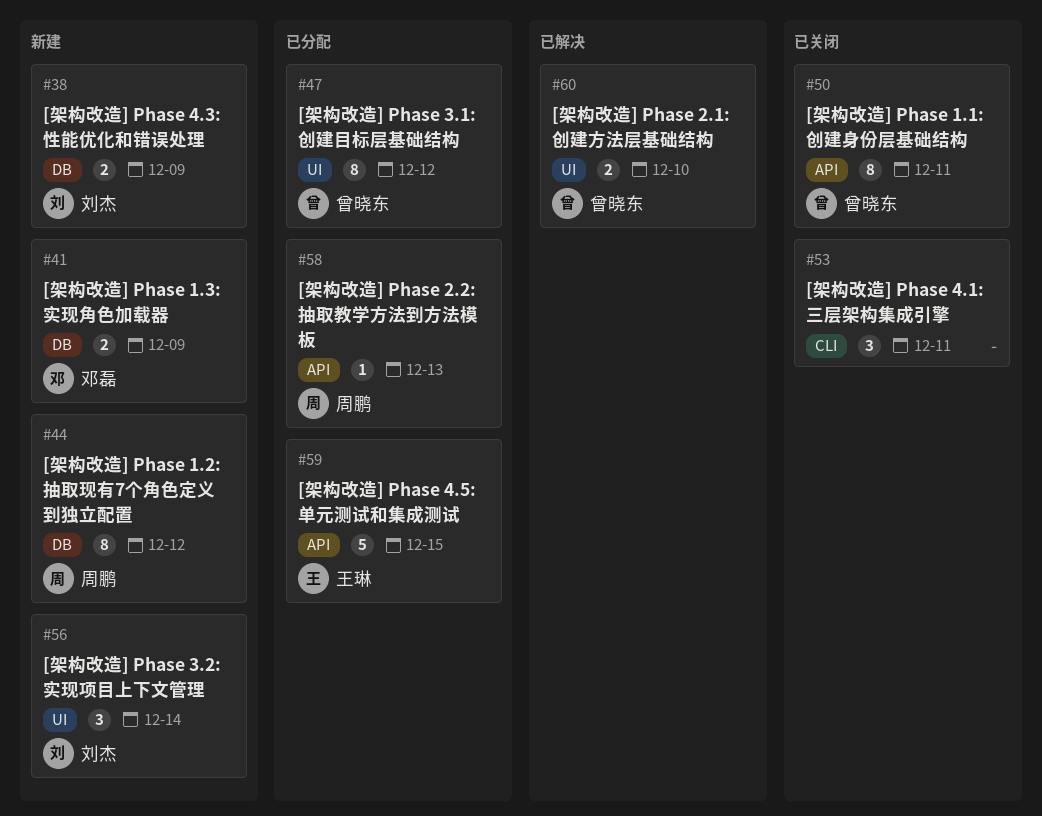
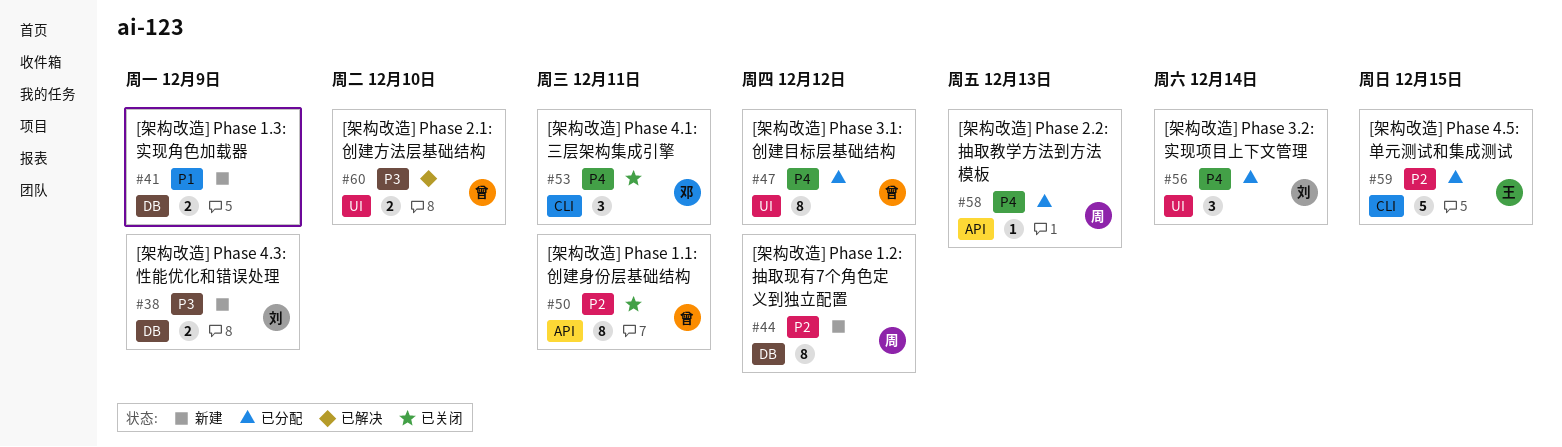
#41, owner: 邓磊 -> none
#53, owner: none -> 邓磊
#56, status: 新建 -> 已分配
#59, label: API -> CLI

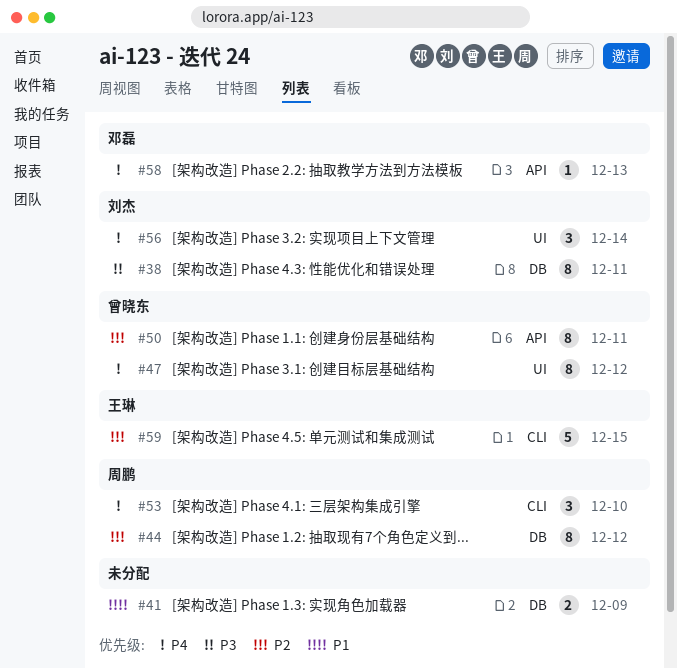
#38, estimate: 2 -> 8
#38, due: Dec 9 -> Dec 11
#53, owner: 邓磊 -> 周鹏
#53, due: Dec 11 -> Dec 10
#58, owner: 周鹏 -> 邓磊
#60: present -> none

